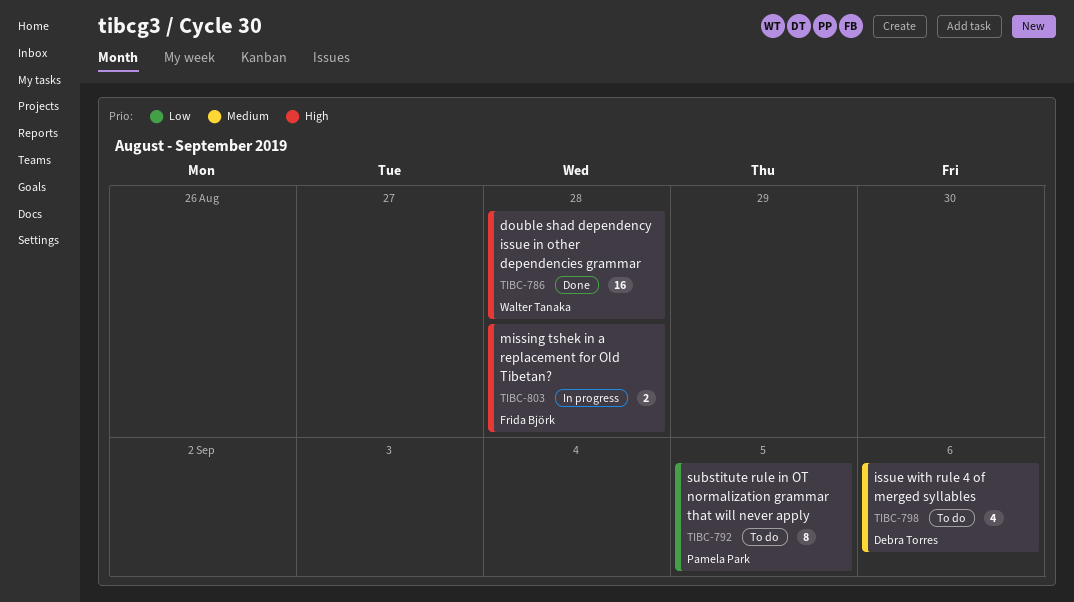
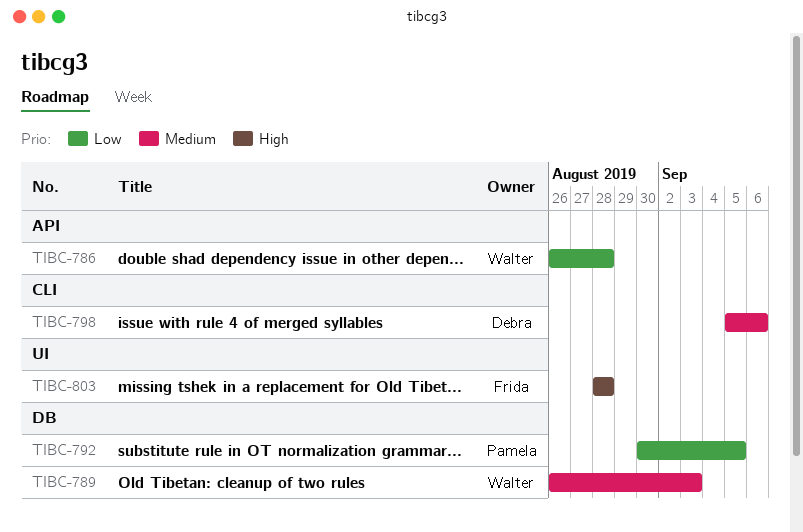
TIBC-786, priority: High -> Low
TIBC-789: none -> present

